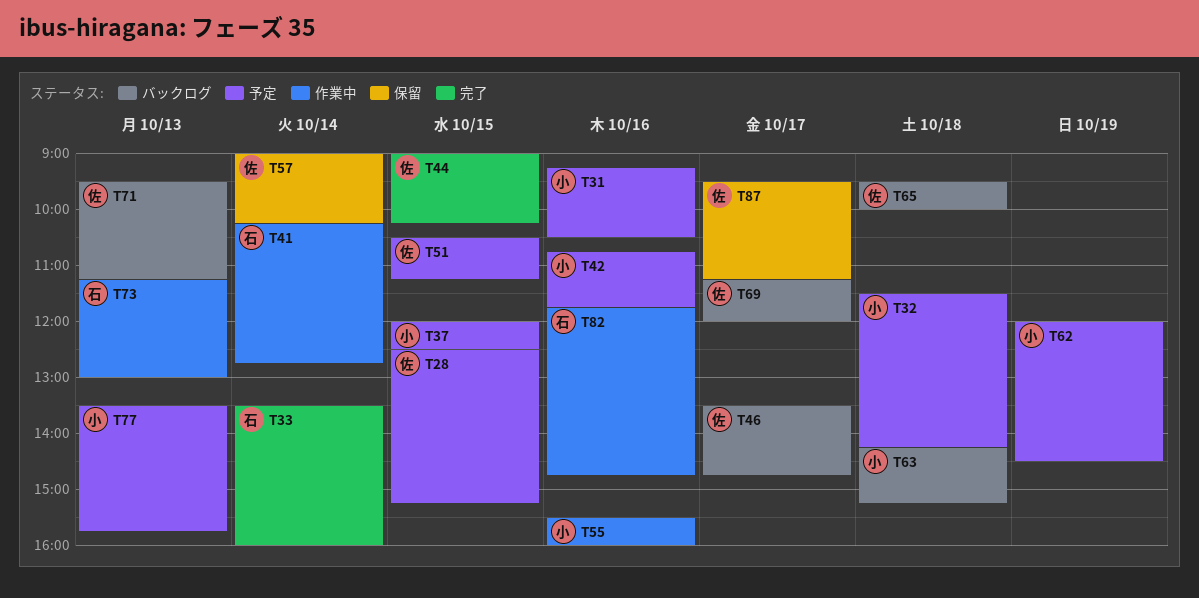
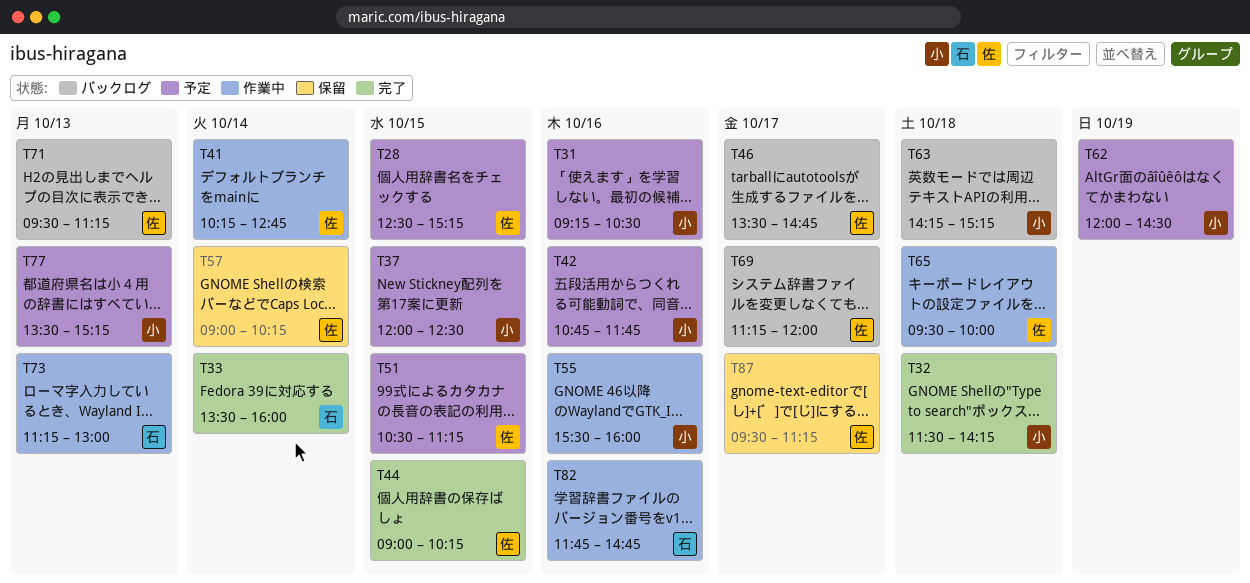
T32, status: 予定 -> 完了
T41, owner: 石 -> 佐
T65, status: バックログ -> 作業中
T77, ends: 15:45 -> 15:15

